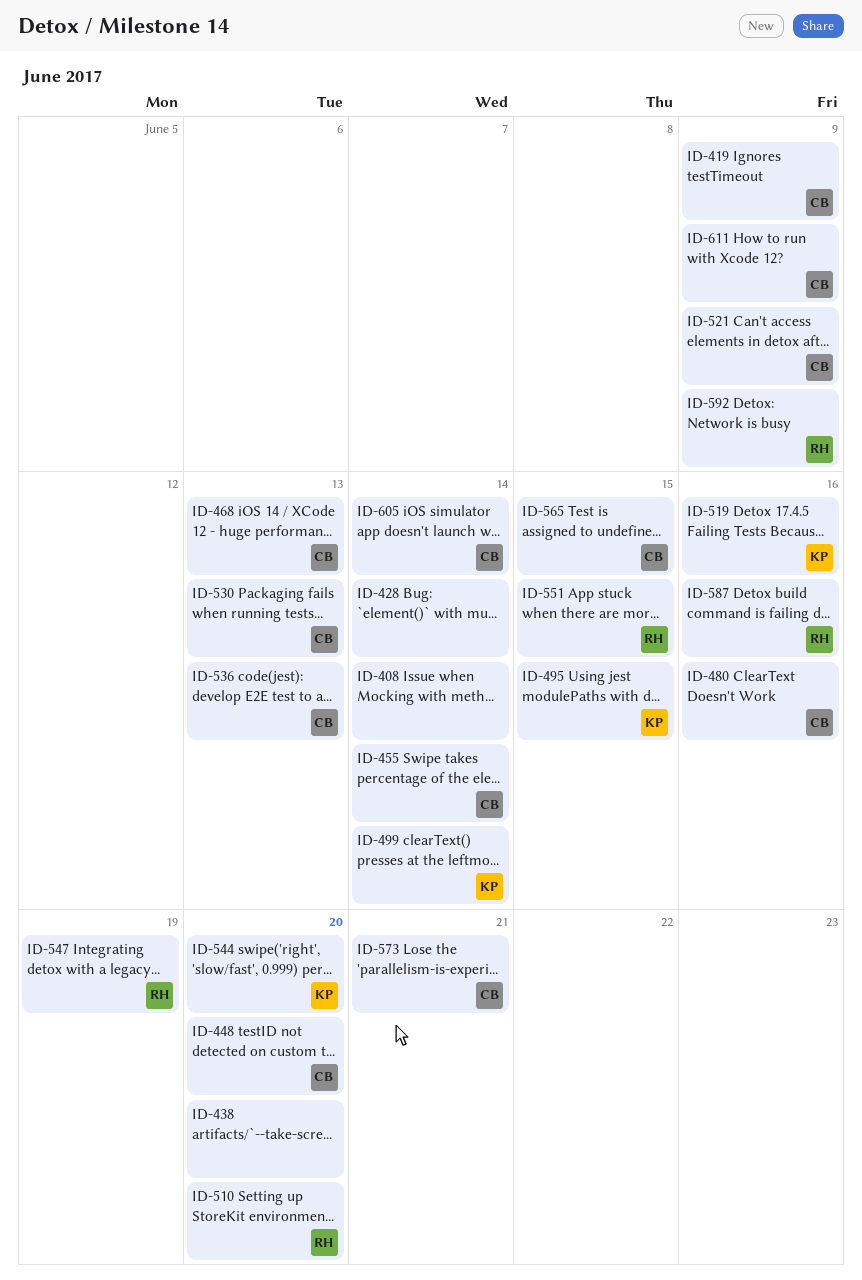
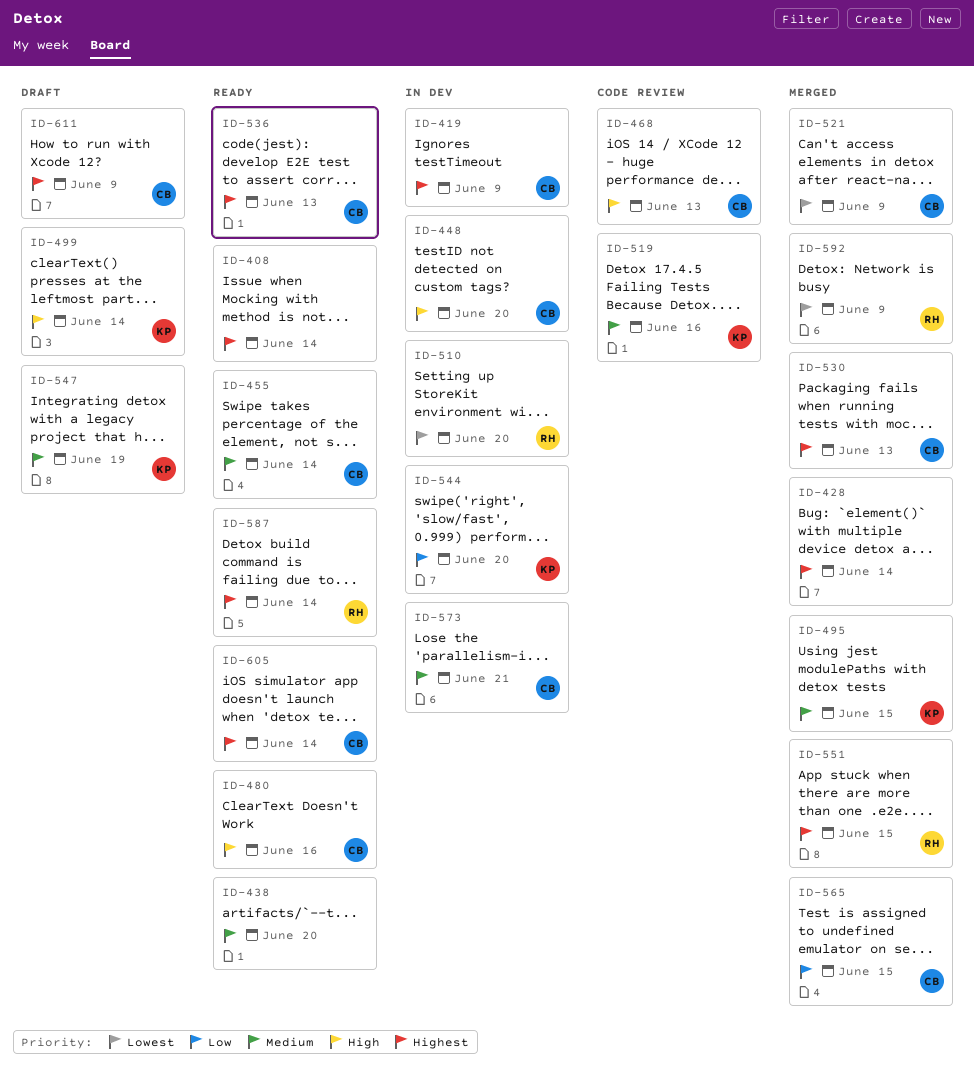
ID-547, owner: RH -> KP
ID-587, due: Jun 16 -> Jun 14

